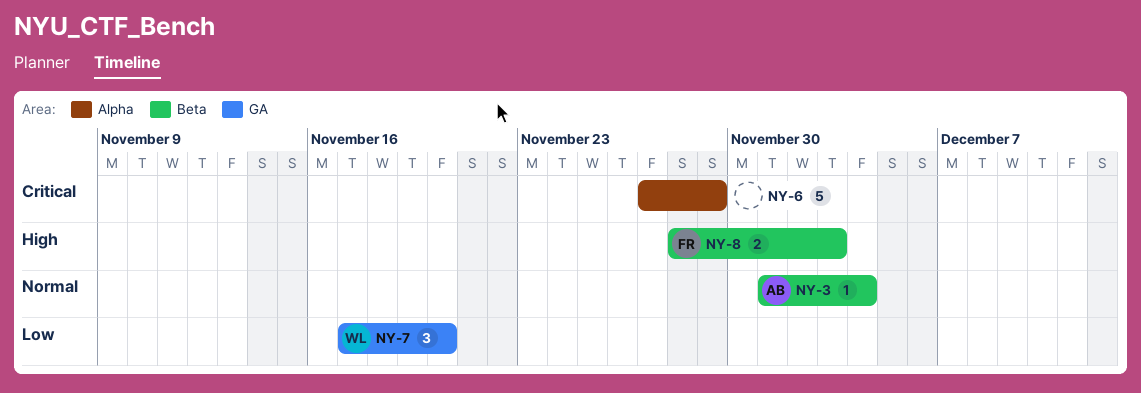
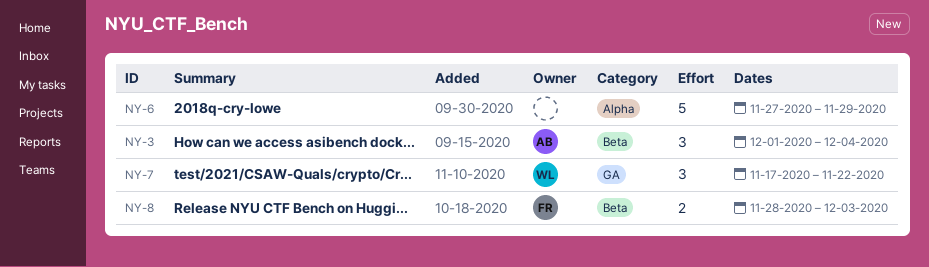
NY-3, estimate: 1 -> 3
NY-7, due: Nov 20 -> Nov 22

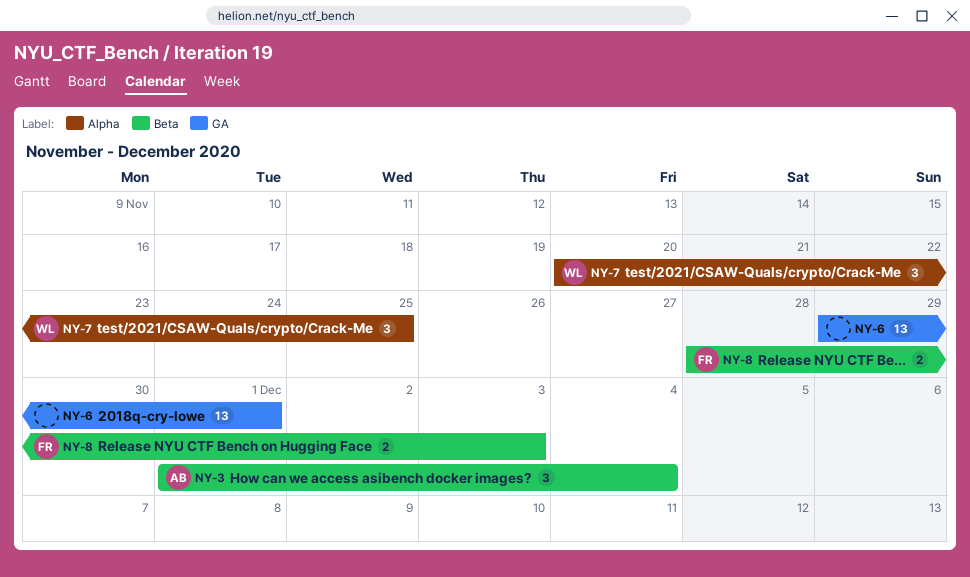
NY-6, label: Alpha -> GA
NY-6, estimate: 5 -> 13
NY-6, start: Nov 27 -> Nov 29
NY-6, due: Nov 29 -> Dec 1
NY-7, label: GA -> Alpha
NY-7, start: Nov 17 -> Nov 20
NY-7, due: Nov 22 -> Nov 25

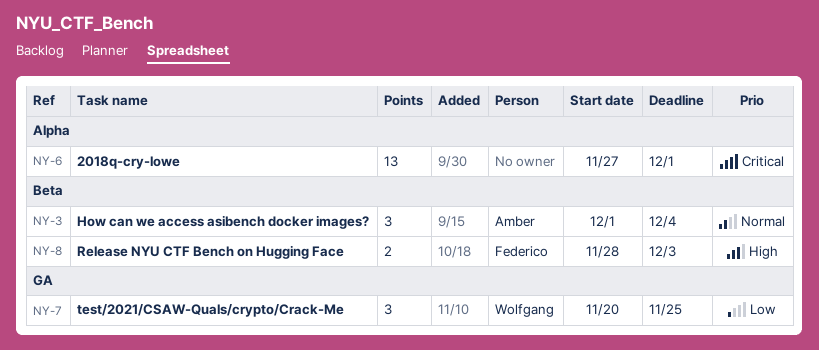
NY-6, label: GA -> Alpha
NY-6, start: Nov 29 -> Nov 27
NY-7, label: Alpha -> GA

